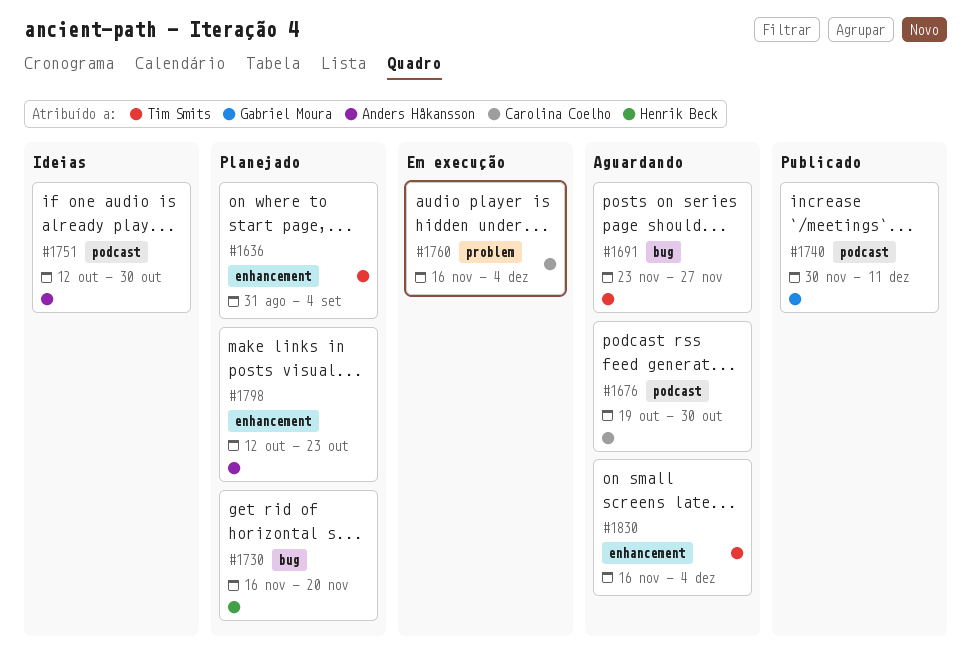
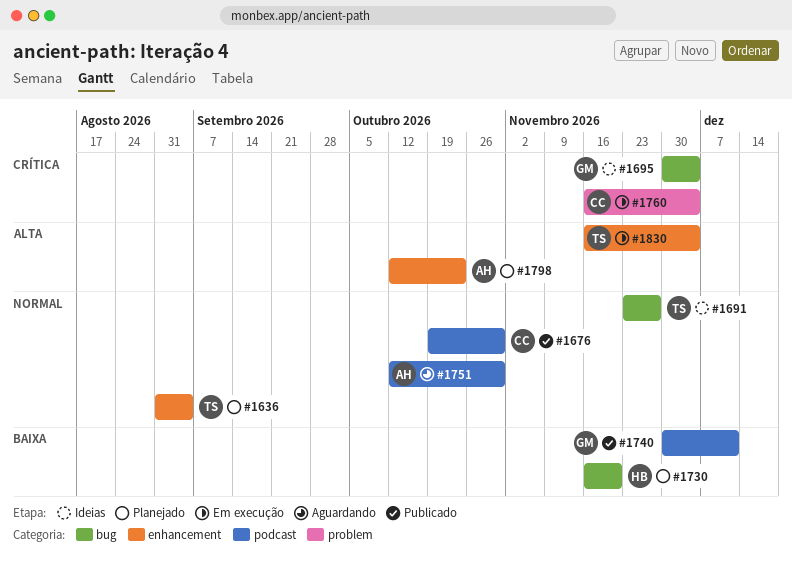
#1676, status: Aguardando -> Publicado
#1691, status: Aguardando -> Ideias
#1695: none -> present
#1751, status: Ideias -> Aguardando
#1830, status: Aguardando -> Em execução

